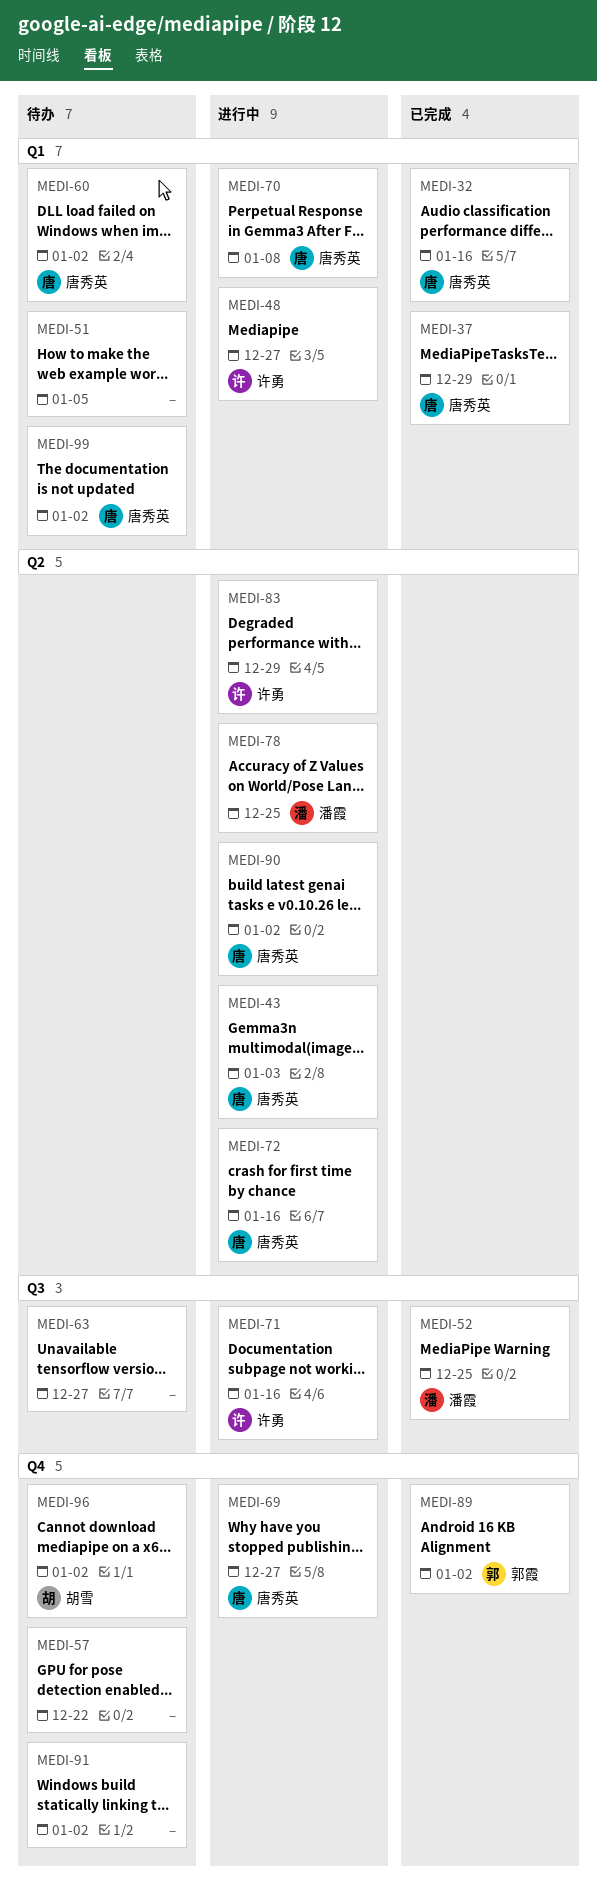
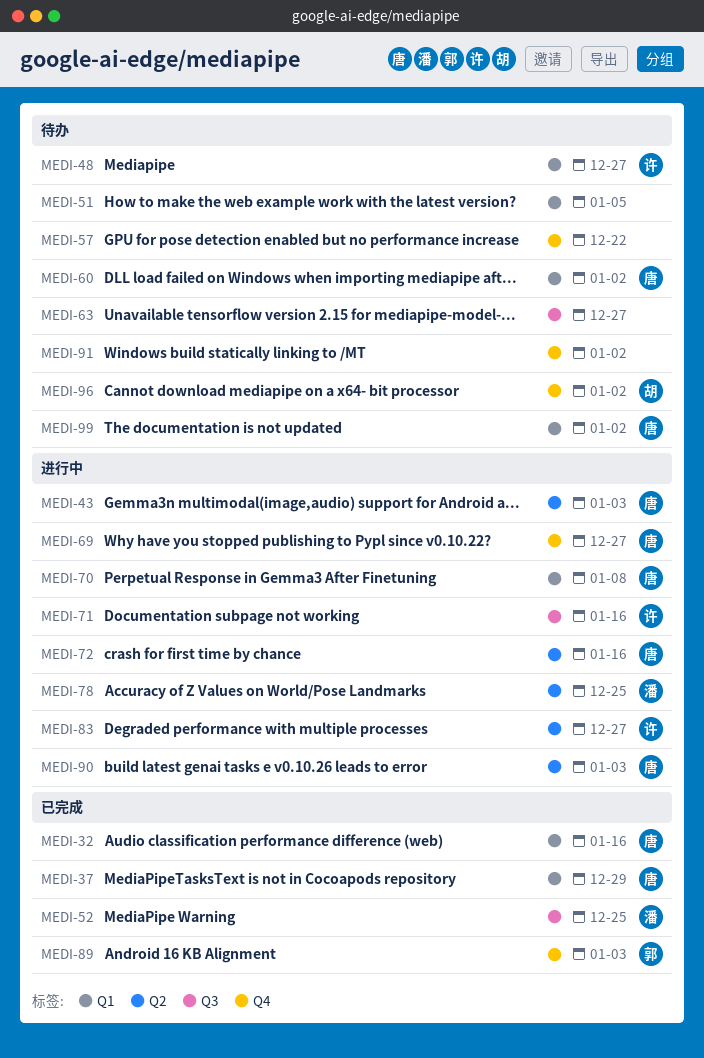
MEDI-48, status: 进行中 -> 待办
MEDI-83, due: Dec 29 -> Dec 27
MEDI-89, due: Jan 2 -> Jan 3
MEDI-90, due: Jan 2 -> Jan 3

